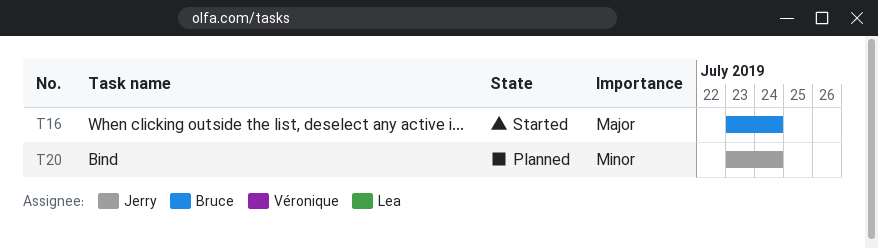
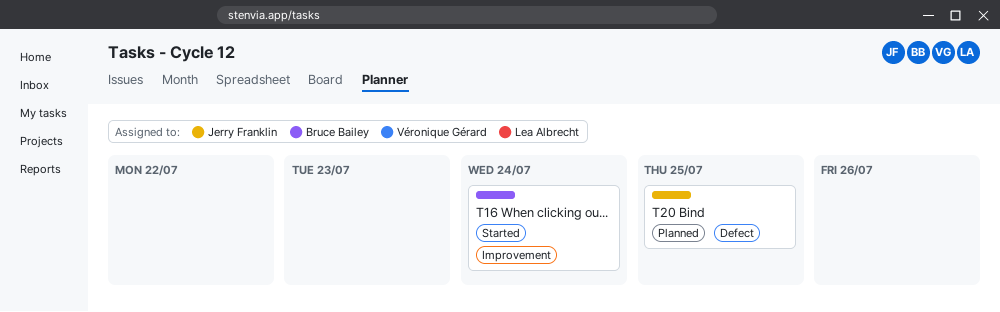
T20, due: Jul 24 -> Jul 25

